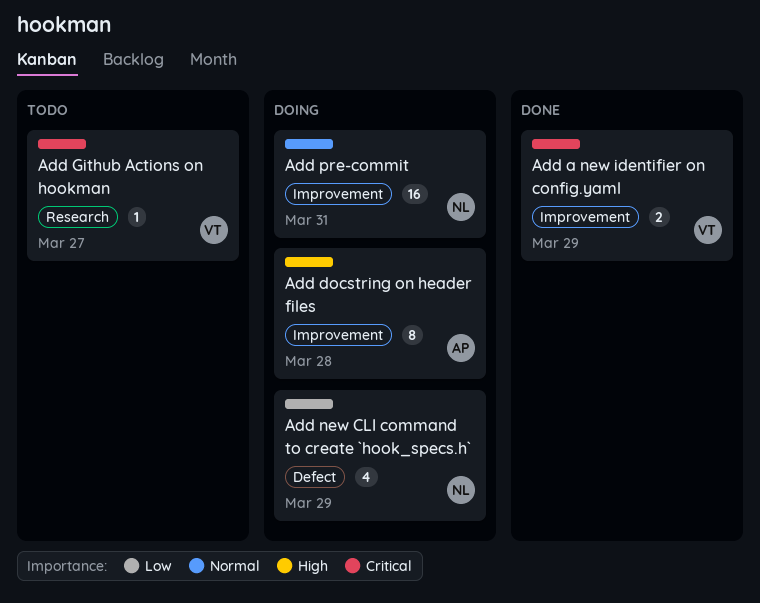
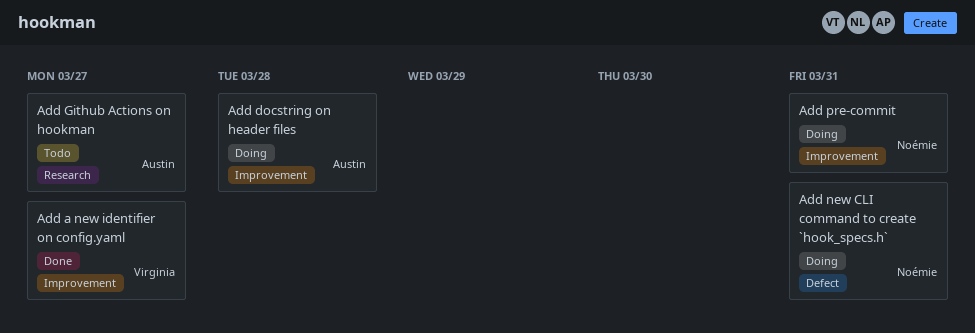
Add a new identifier on config.yaml, due: Mar 29 -> Mar 27
Add Github Actions on hookman, owner: Virginia -> Austin
Add new CLI command to create `hook_specs.h`, due: Mar 29 -> Mar 31

